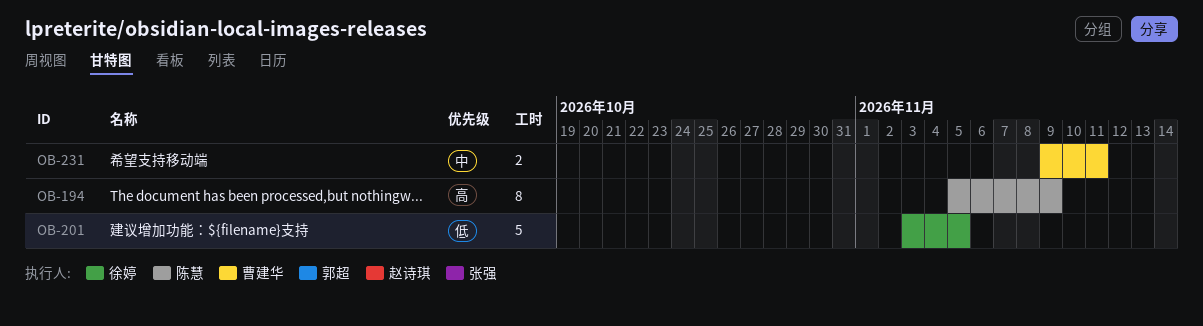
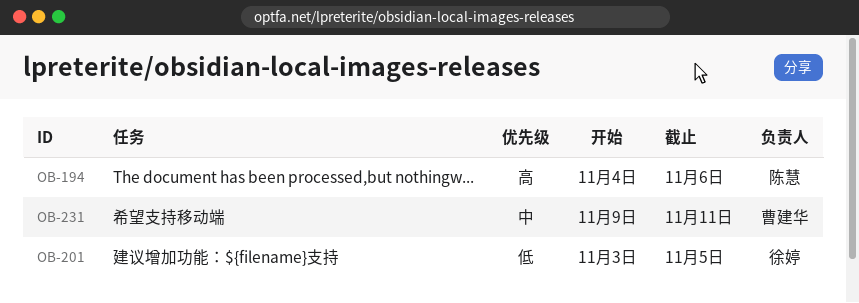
OB-194, start: Nov 5 -> Nov 4
OB-194, due: Nov 9 -> Nov 6

